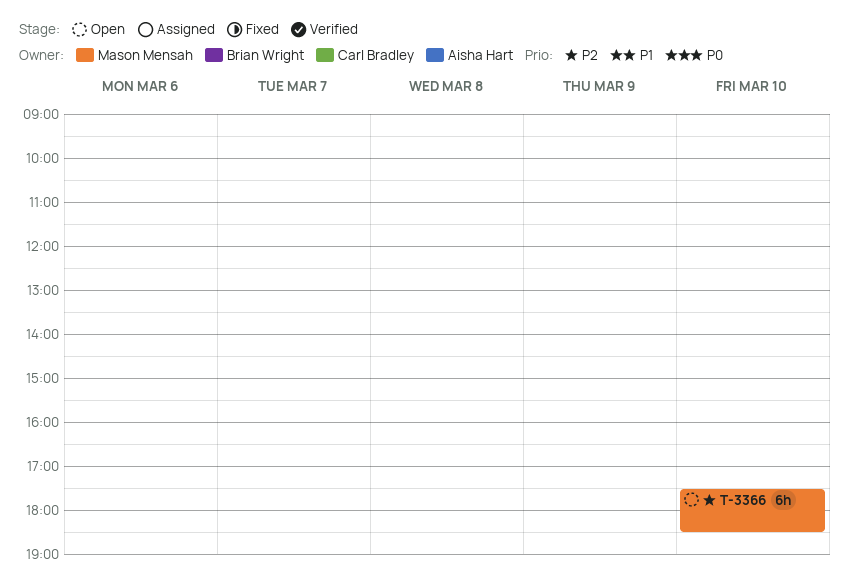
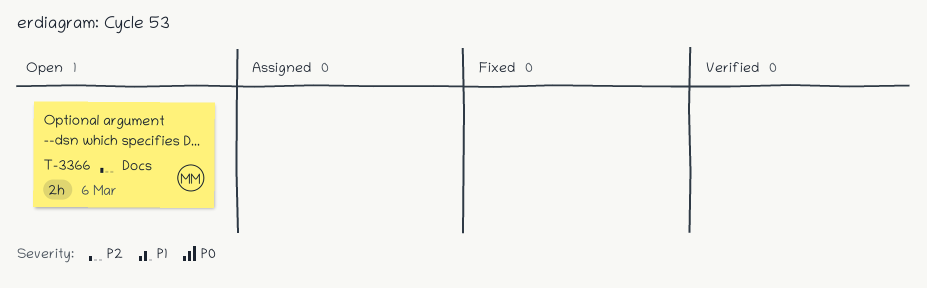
T-3366, estimate: 6h -> 2h
T-3366, day: Mar 10 -> Mar 6

